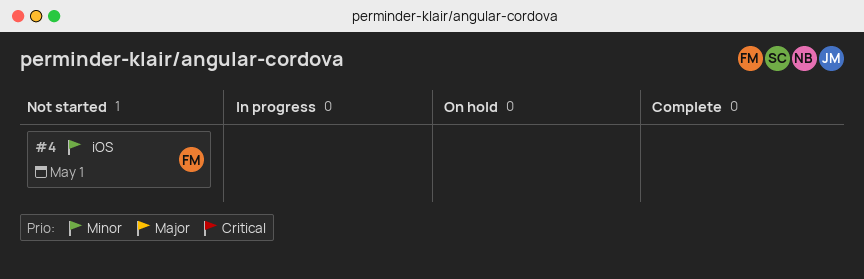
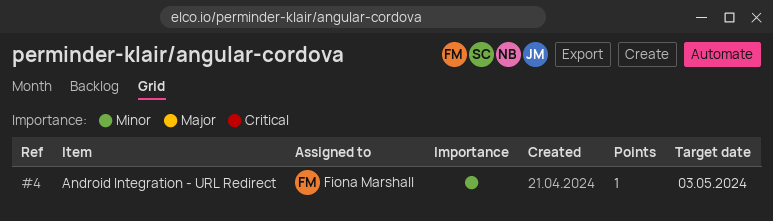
#4, due: May 1 -> May 3

